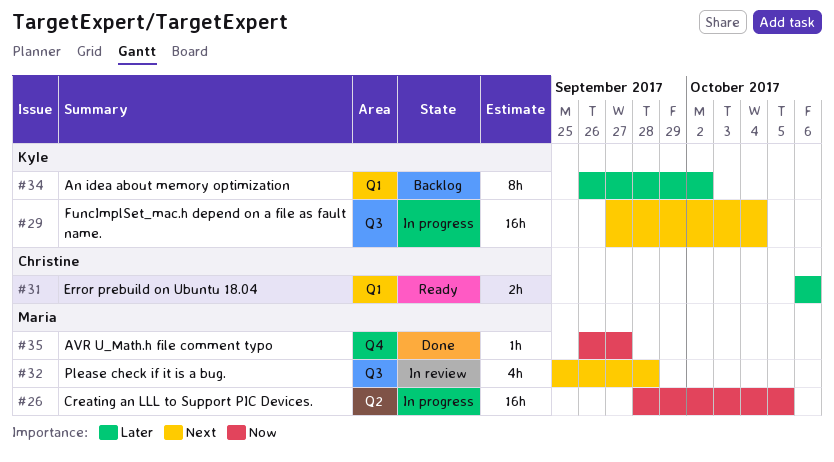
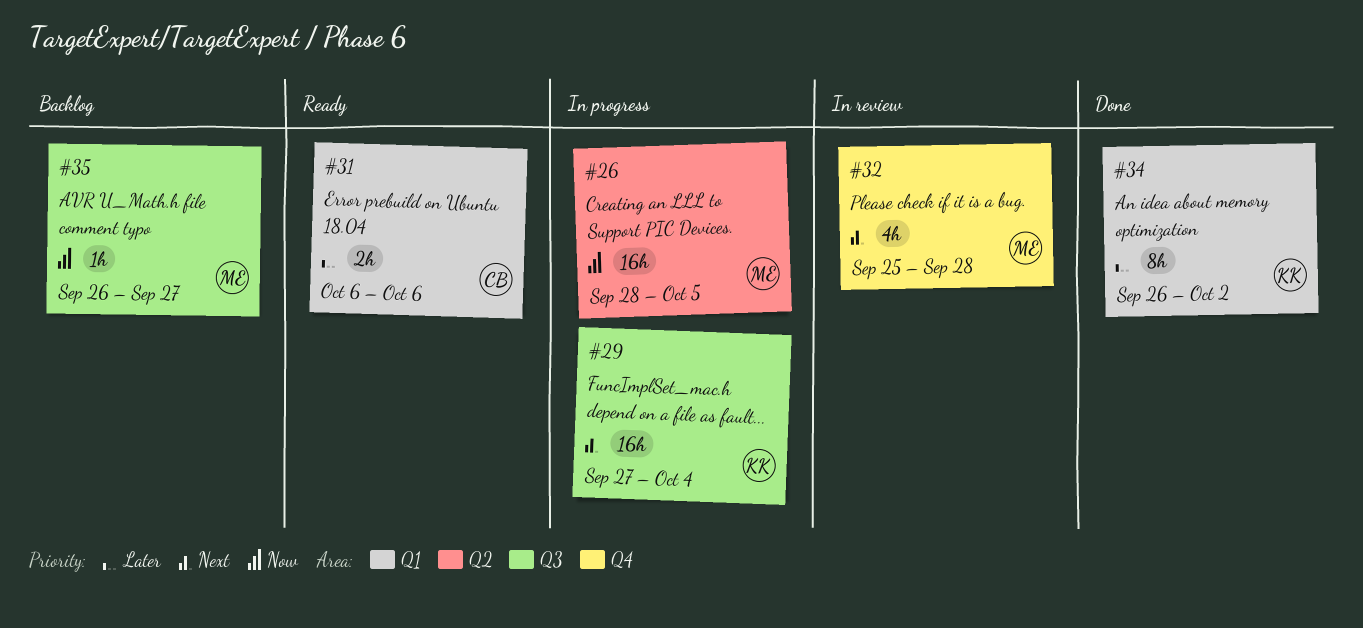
#32, label: Q3 -> Q4
#34, status: Backlog -> Done
#35, status: Done -> Backlog
#35, label: Q4 -> Q3

